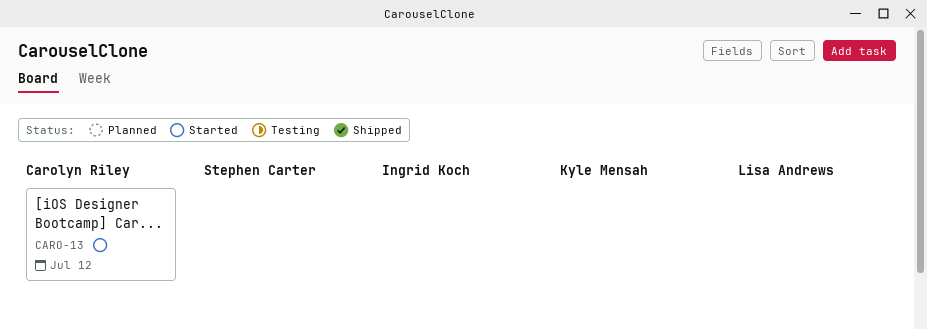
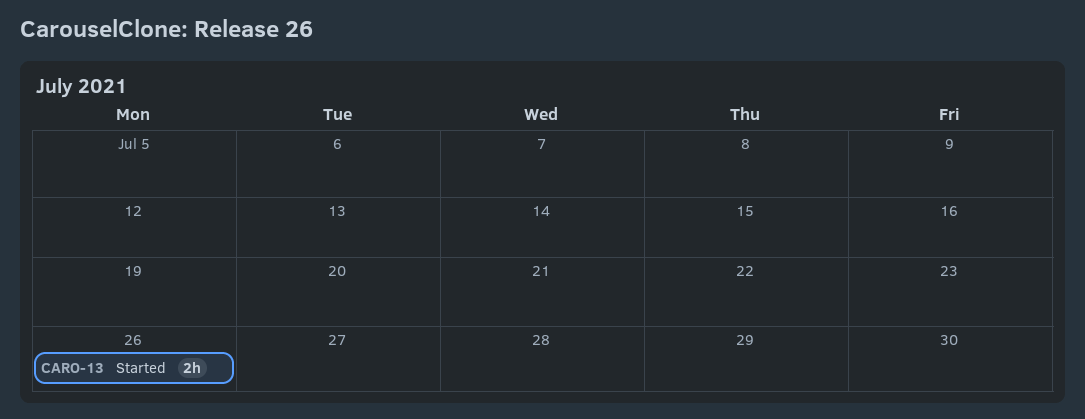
CARO-13, due: Jul 12 -> Jul 26

